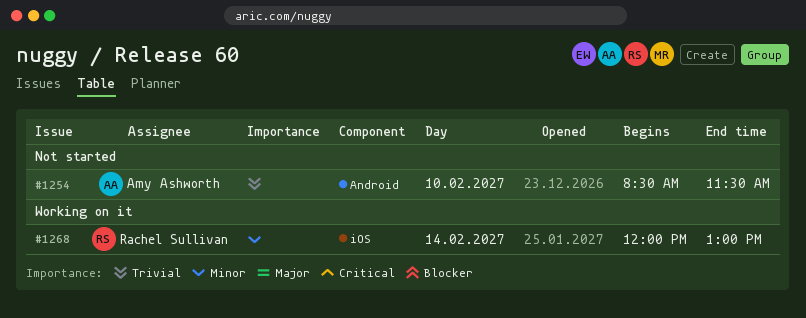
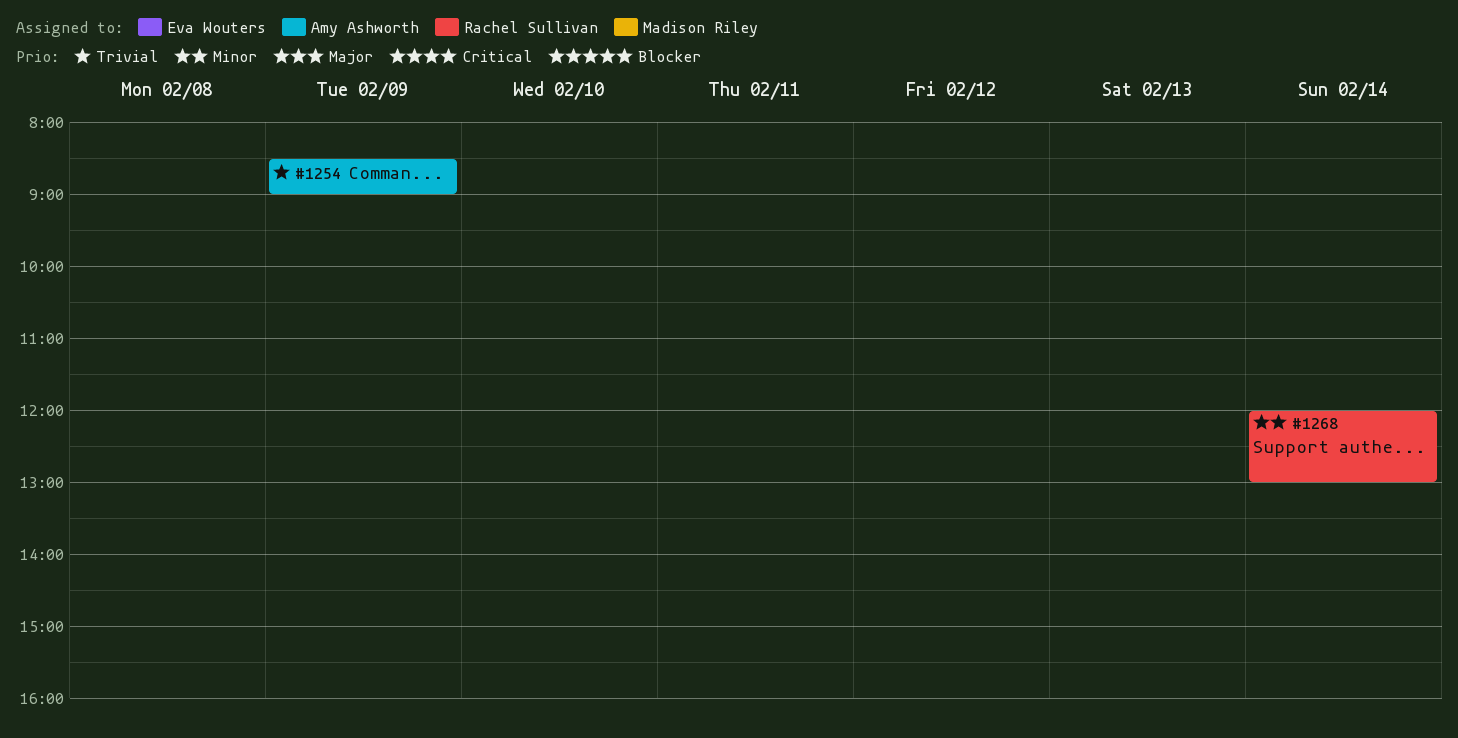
#1254, day: Feb 10 -> Feb 9
#1254, ends: 11:30 -> 09:00

